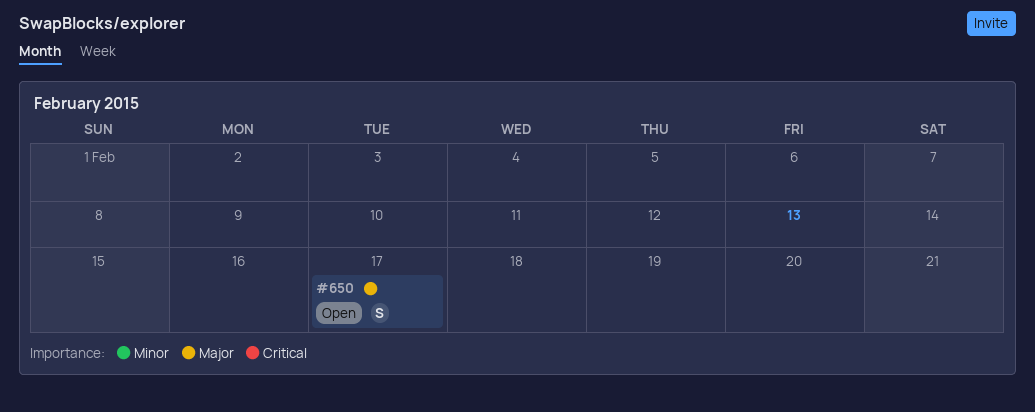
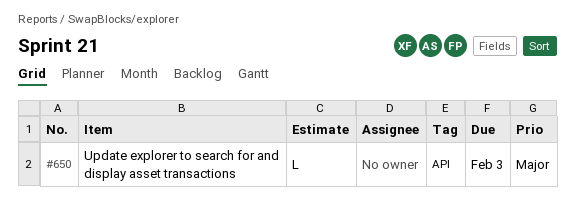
#650, estimate: S -> L
#650, due: Feb 17 -> Feb 3

